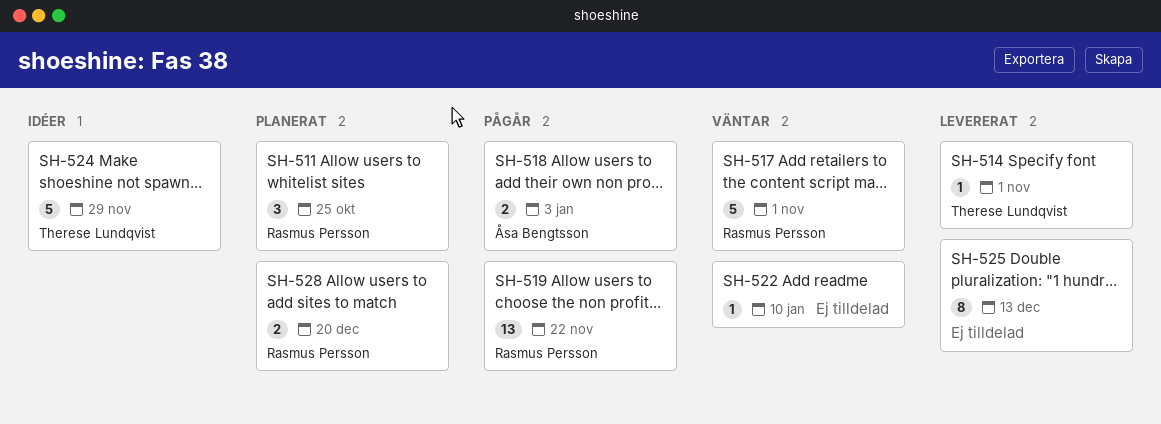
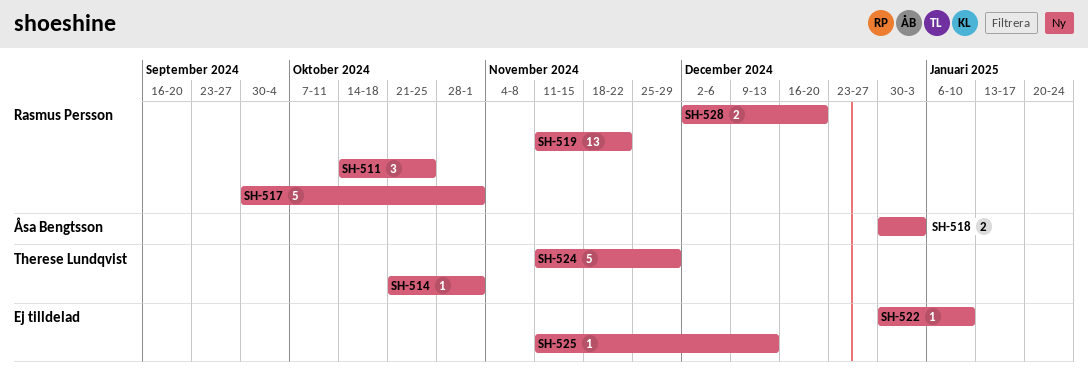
SH-525, estimate: 8 -> 1

